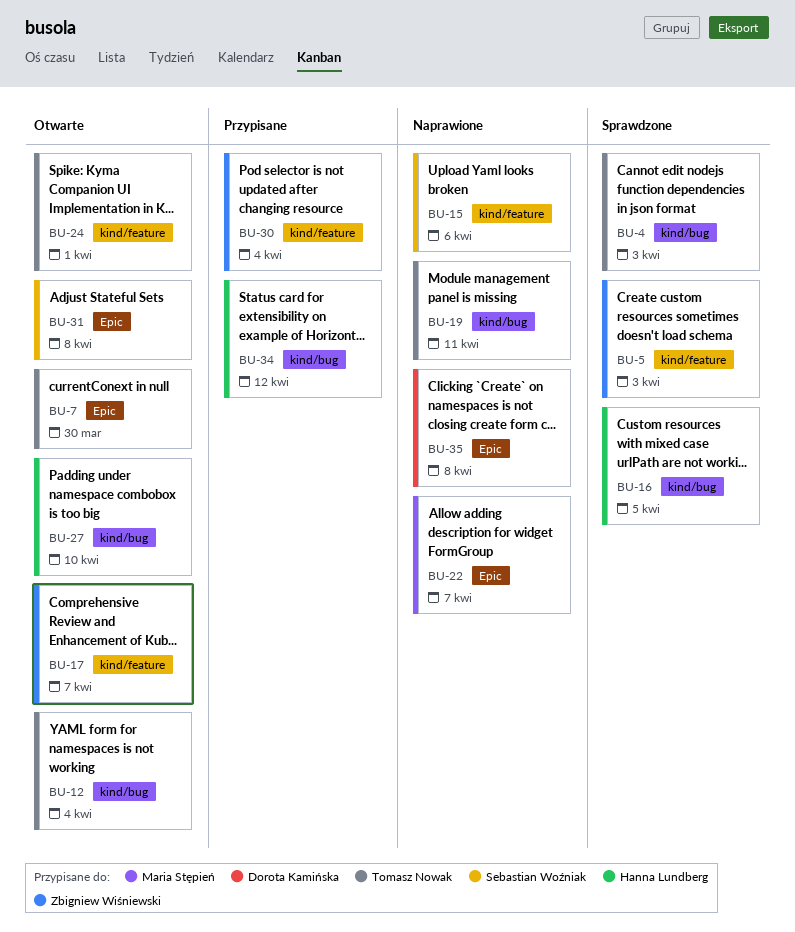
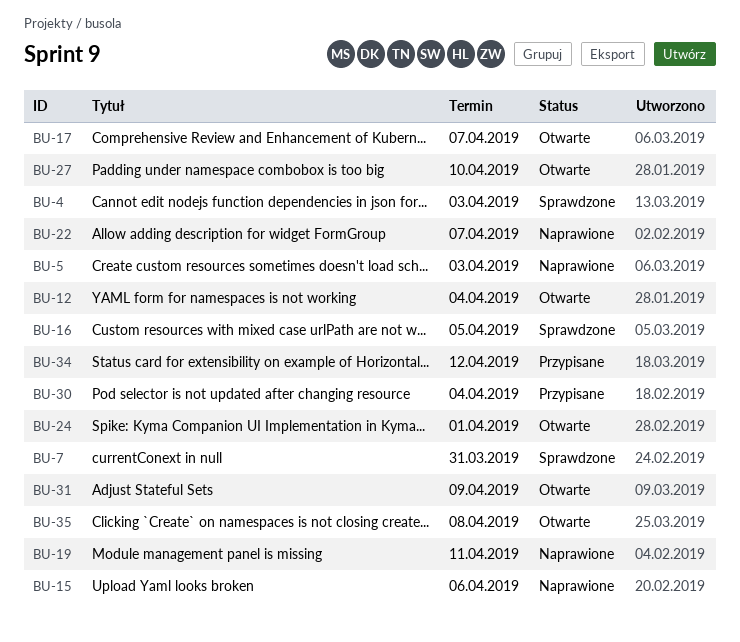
BU-5, status: Sprawdzone -> Naprawione
BU-7, status: Otwarte -> Sprawdzone
BU-7, due: Mar 30 -> Mar 31
BU-31, due: Apr 8 -> Apr 9
BU-35, status: Naprawione -> Otwarte

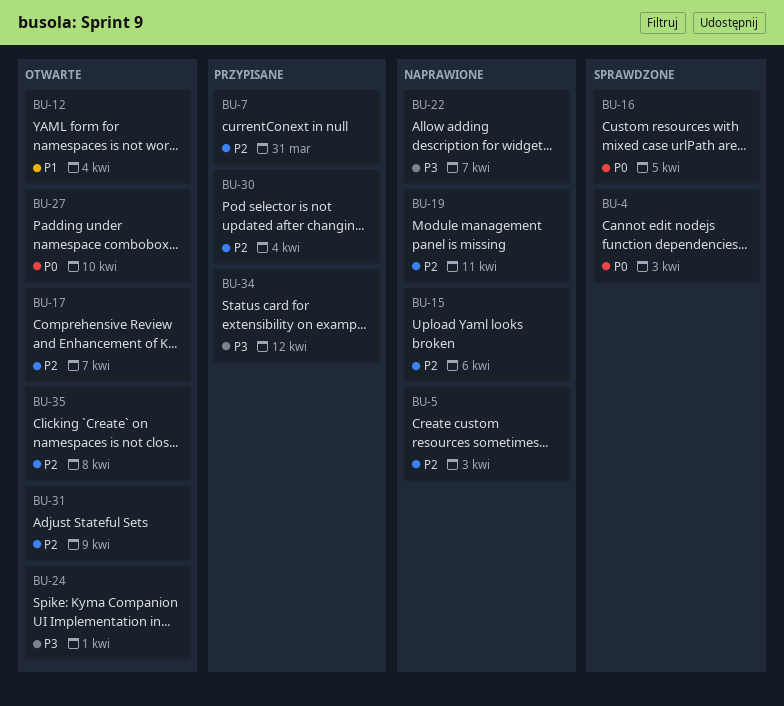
BU-7, status: Sprawdzone -> Przypisane

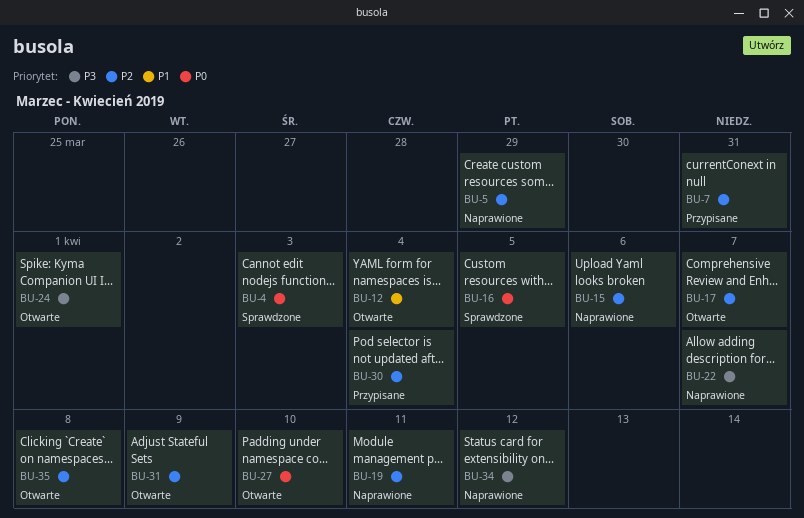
BU-5, due: Apr 3 -> Mar 29
BU-34, status: Przypisane -> Naprawione

